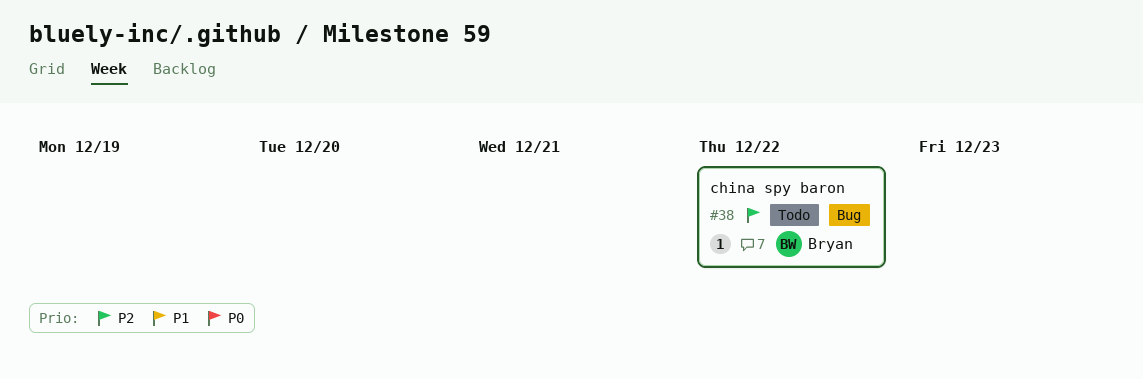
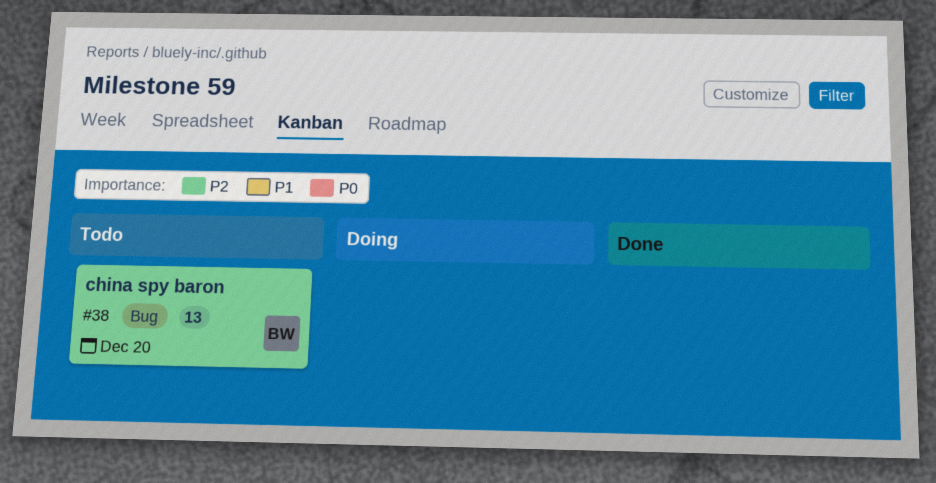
#38, estimate: 1 -> 13
#38, due: Dec 22 -> Dec 20

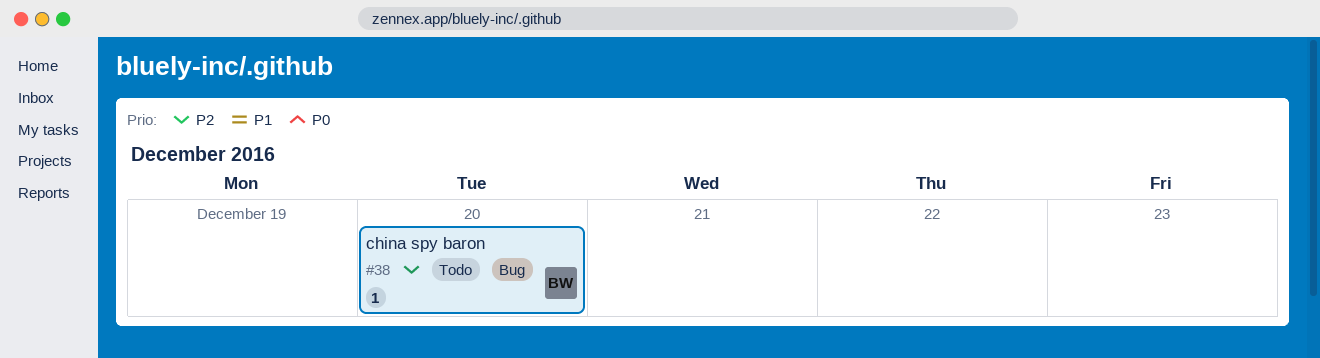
#38, estimate: 13 -> 1

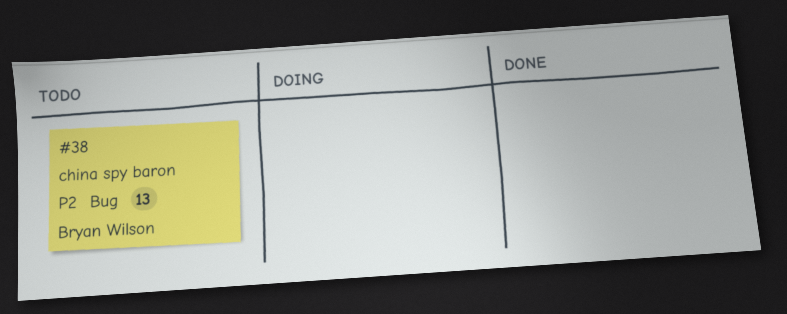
#38, estimate: 1 -> 13

